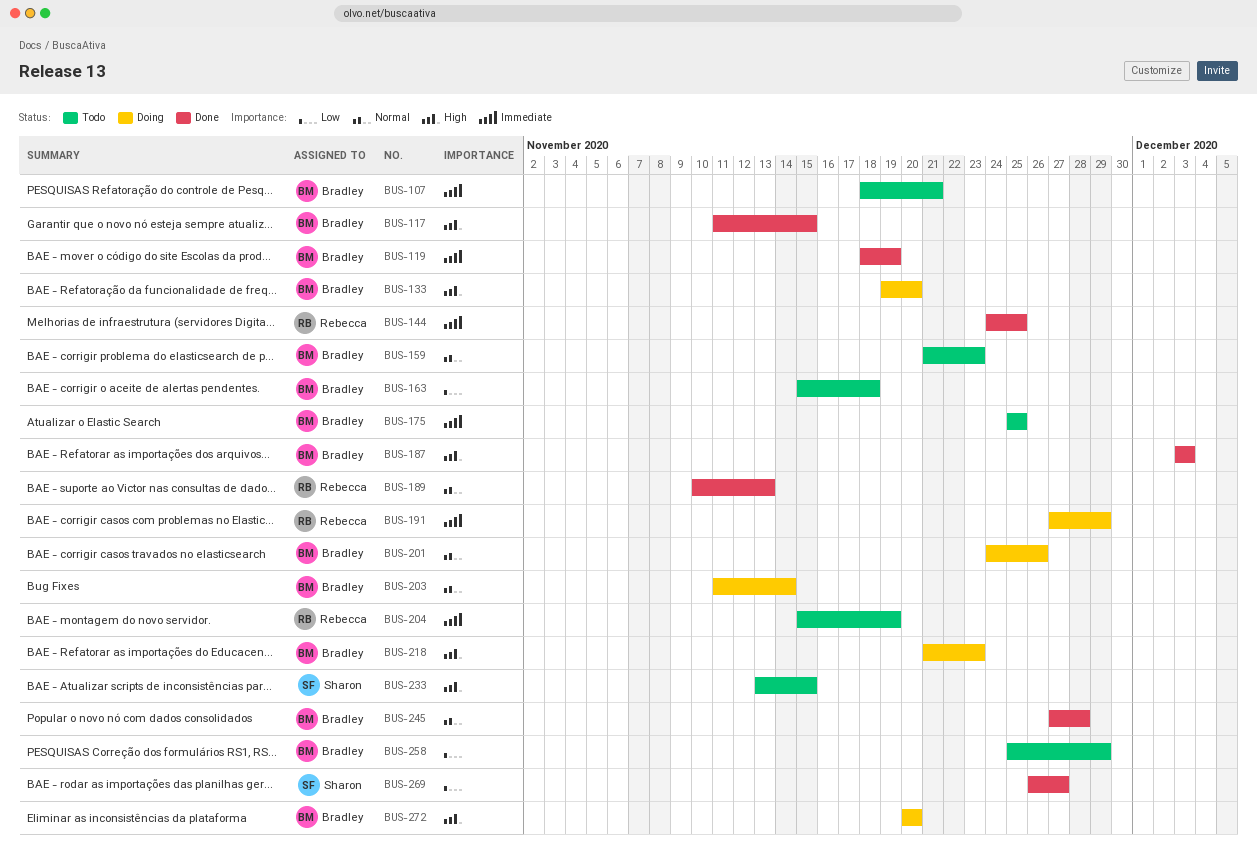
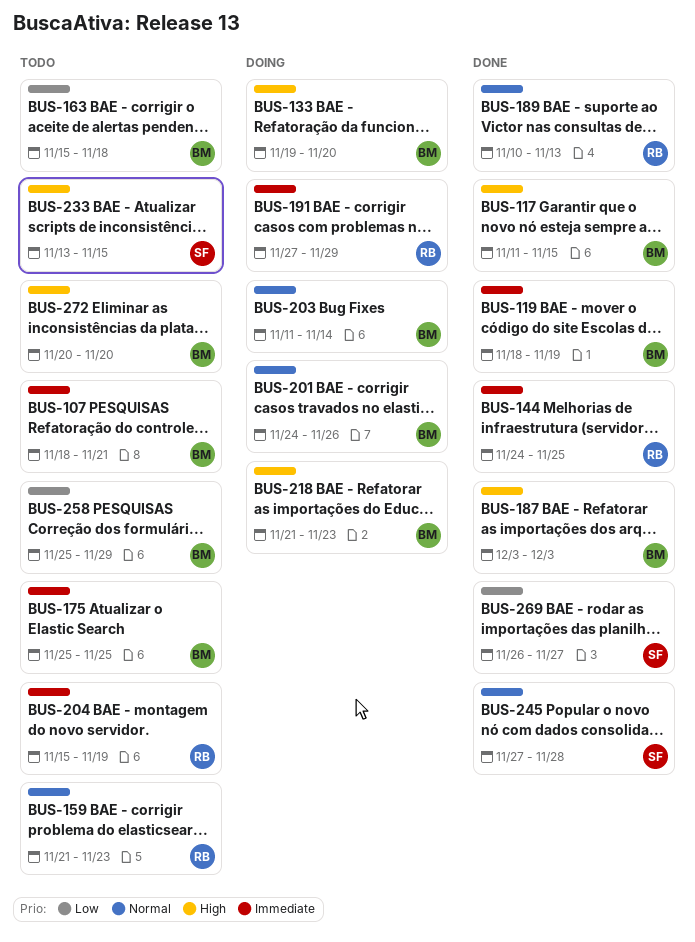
BUS-159, owner: Bradley -> Rebecca
BUS-245, owner: Bradley -> Sharon
BUS-272, status: Doing -> Todo

